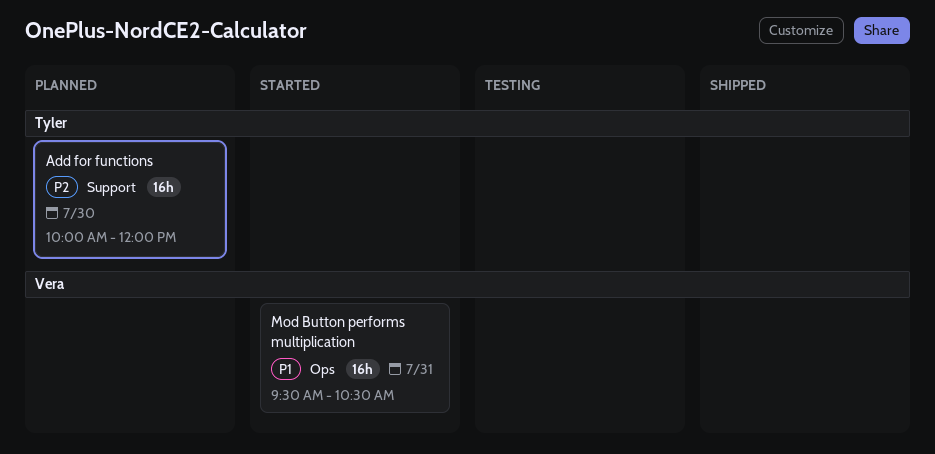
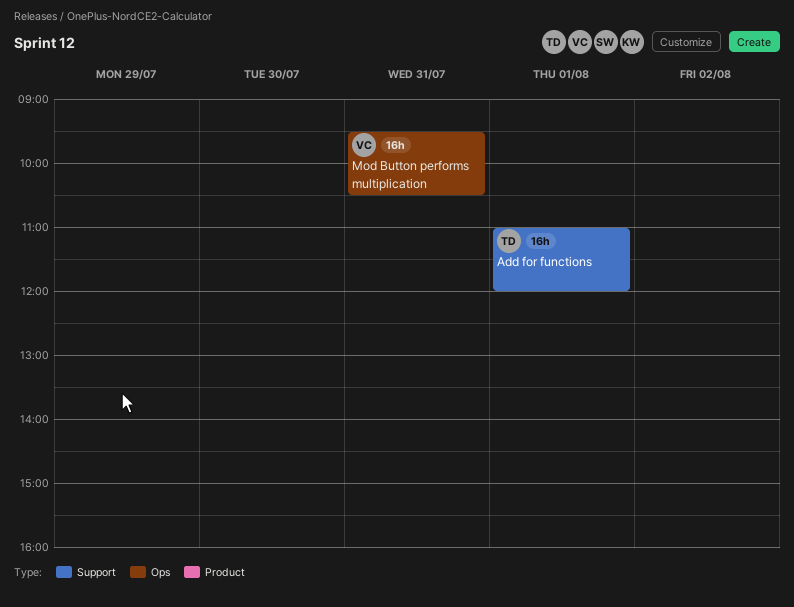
Add for functions, day: Jul 30 -> Aug 1
Add for functions, begins: 10:00 -> 11:00

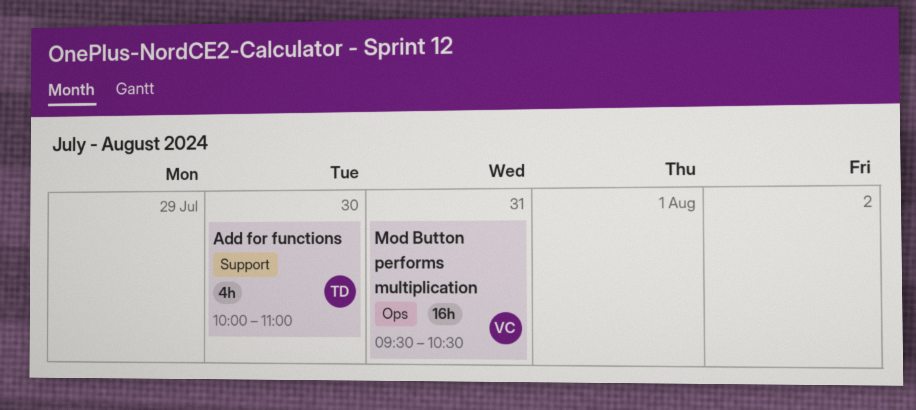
Add for functions, estimate: 16h -> 4h
Add for functions, day: Aug 1 -> Jul 30
Add for functions, begins: 11:00 -> 10:00
Add for functions, ends: 12:00 -> 11:00

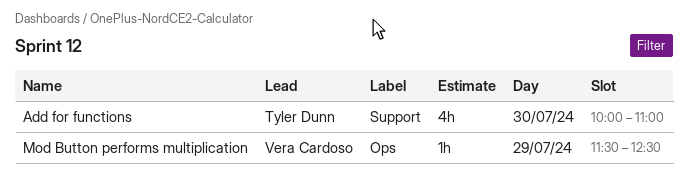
Mod Button performs multiplication, estimate: 16h -> 1h
Mod Button performs multiplication, day: Jul 31 -> Jul 29
Mod Button performs multiplication, begins: 09:30 -> 11:30
Mod Button performs multiplication, ends: 10:30 -> 12:30

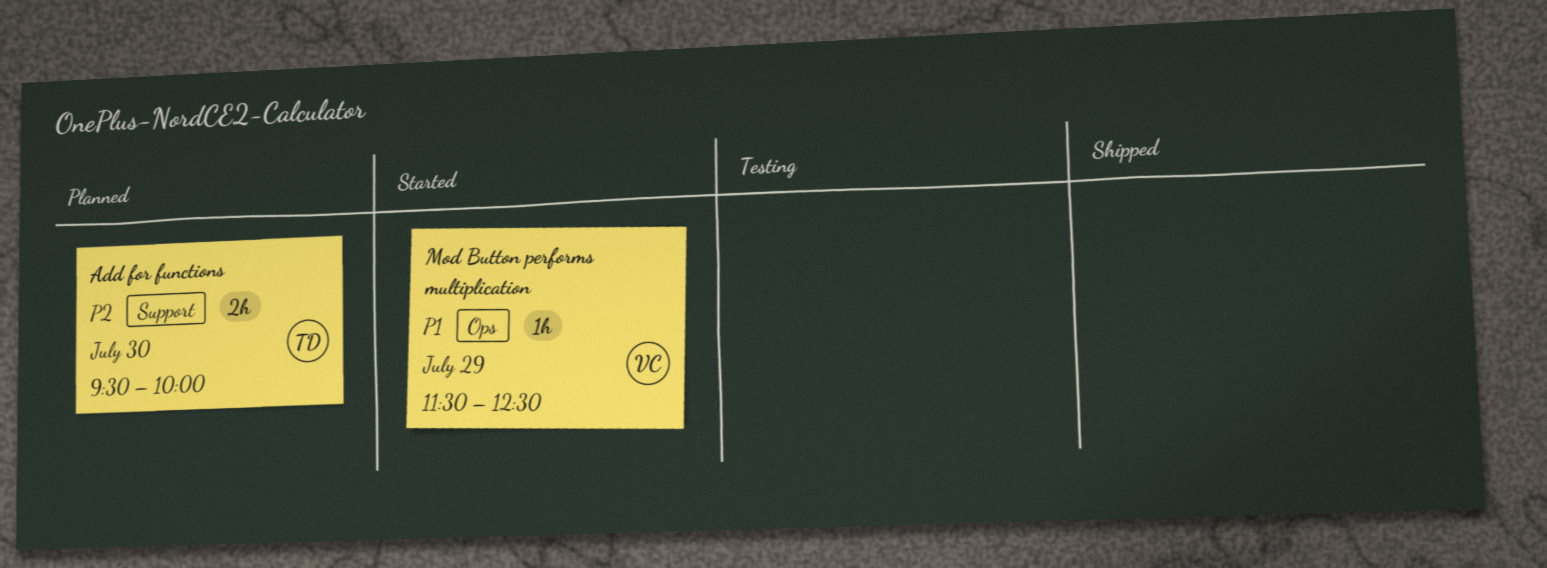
Add for functions, estimate: 4h -> 2h
Add for functions, begins: 10:00 -> 09:30
Add for functions, ends: 11:00 -> 10:00

